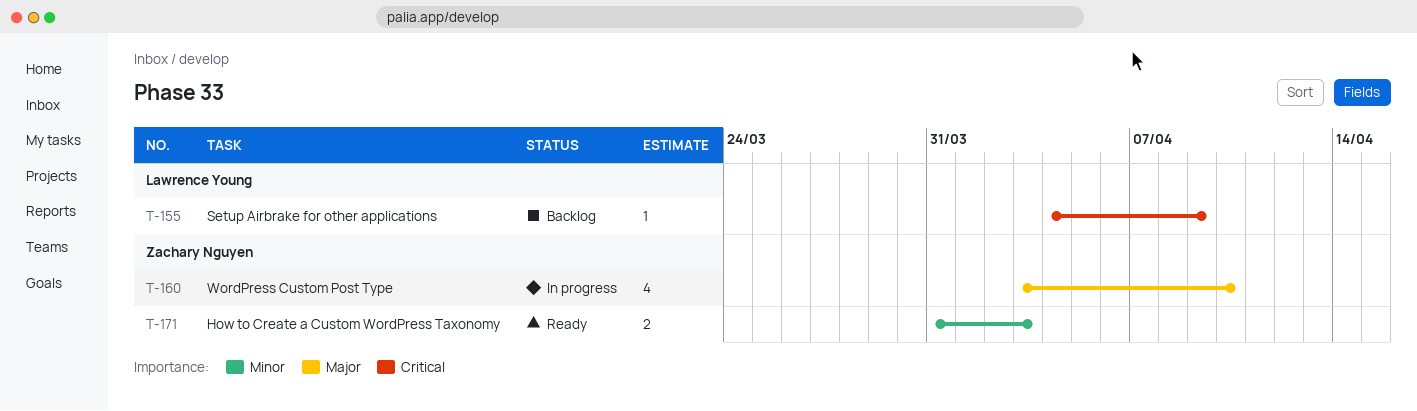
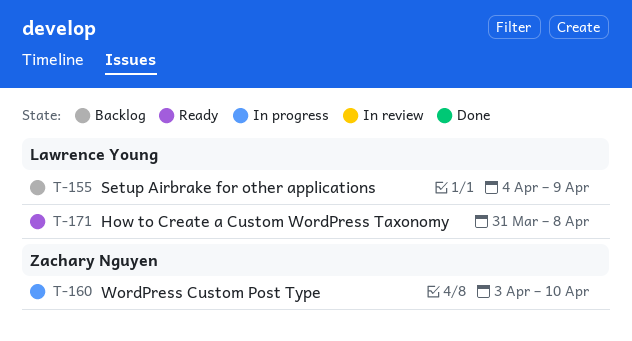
T-171, owner: Zachary Nguyen -> Lawrence Young
T-171, due: Apr 3 -> Apr 8

